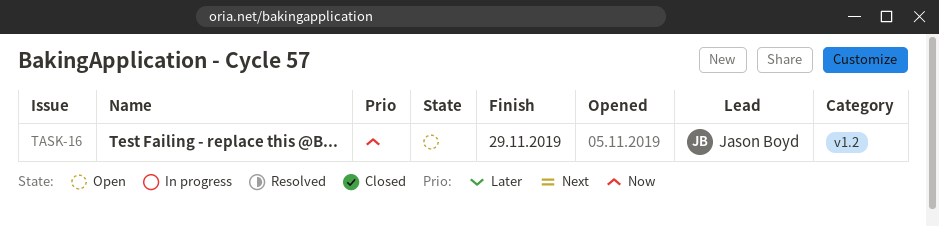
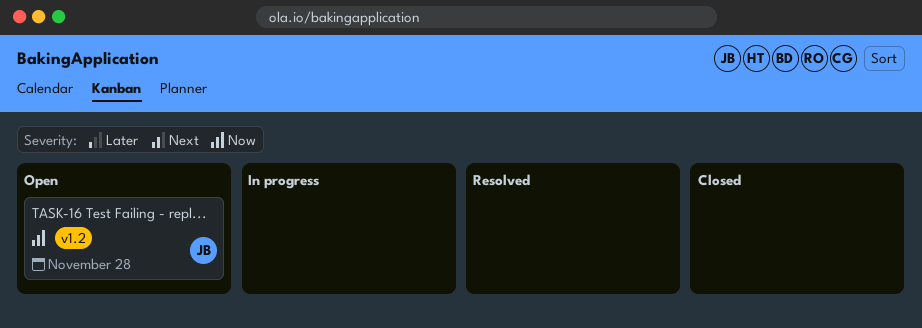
TASK-16, due: Nov 29 -> Nov 28

